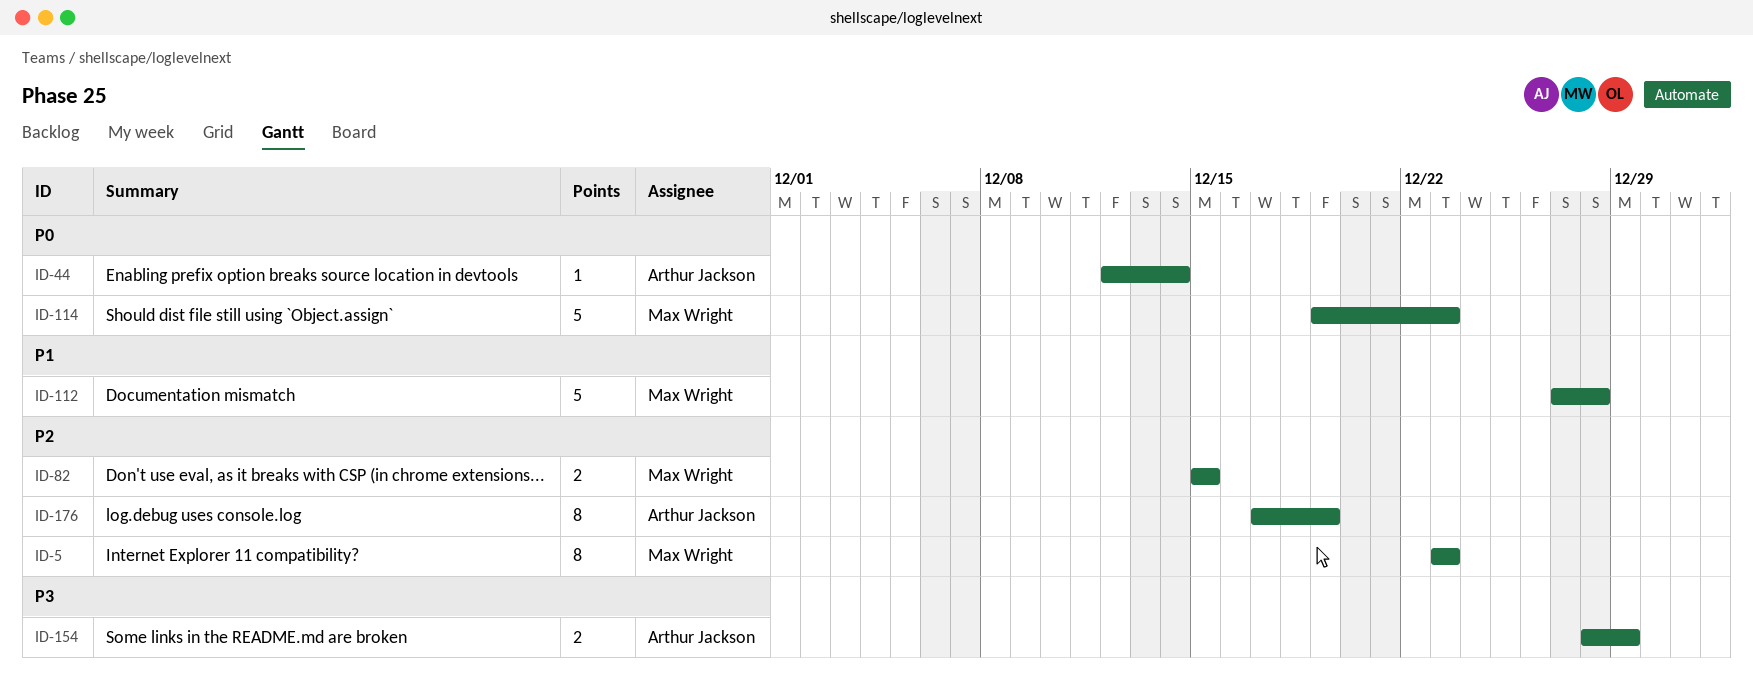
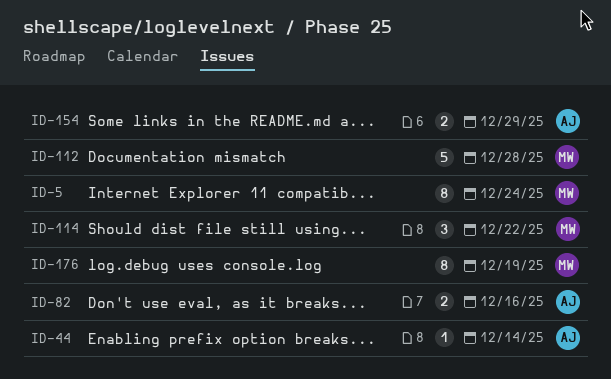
ID-5, due: Dec 23 -> Dec 24
ID-82, owner: Max Wright -> Arthur Jackson
ID-82, due: Dec 15 -> Dec 16
ID-114, estimate: 5 -> 3
ID-114, due: Dec 23 -> Dec 22
ID-176, owner: Arthur Jackson -> Max Wright

